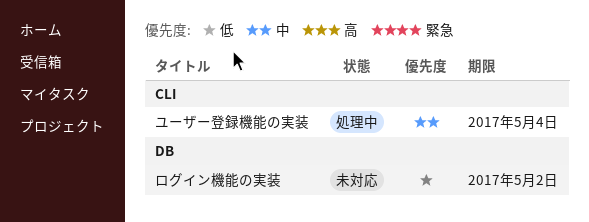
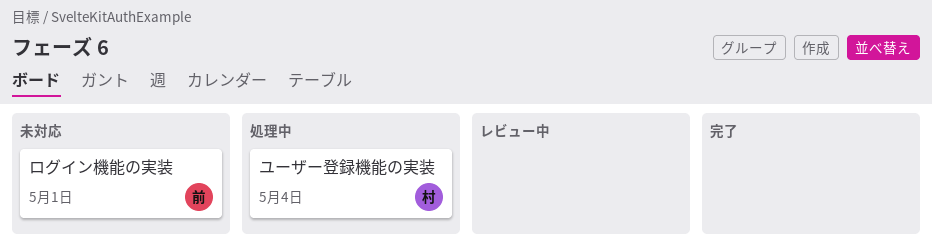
ログイン機能の実装, due: May 2 -> May 1

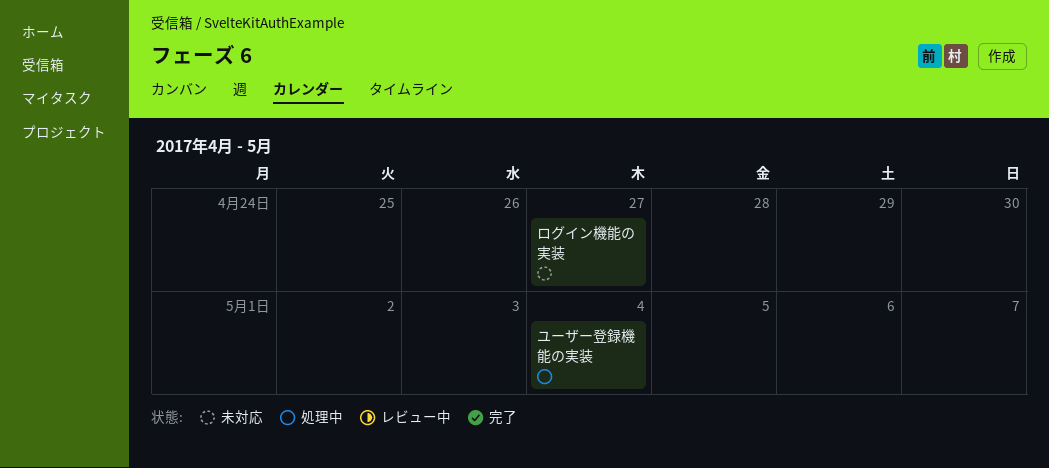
ログイン機能の実装, due: May 1 -> Apr 27

